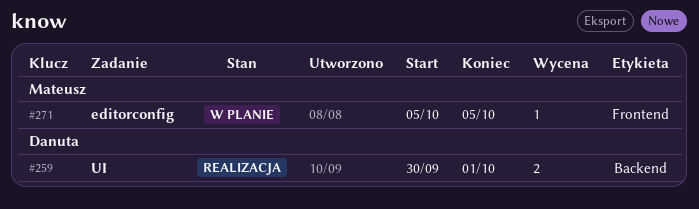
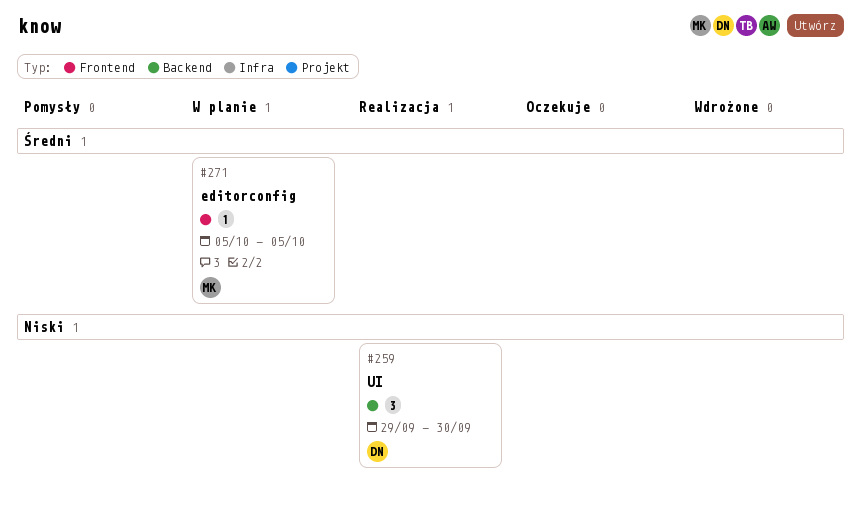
#259, estimate: 2 -> 3
#259, start: Sep 30 -> Sep 29
#259, due: Oct 1 -> Sep 30

